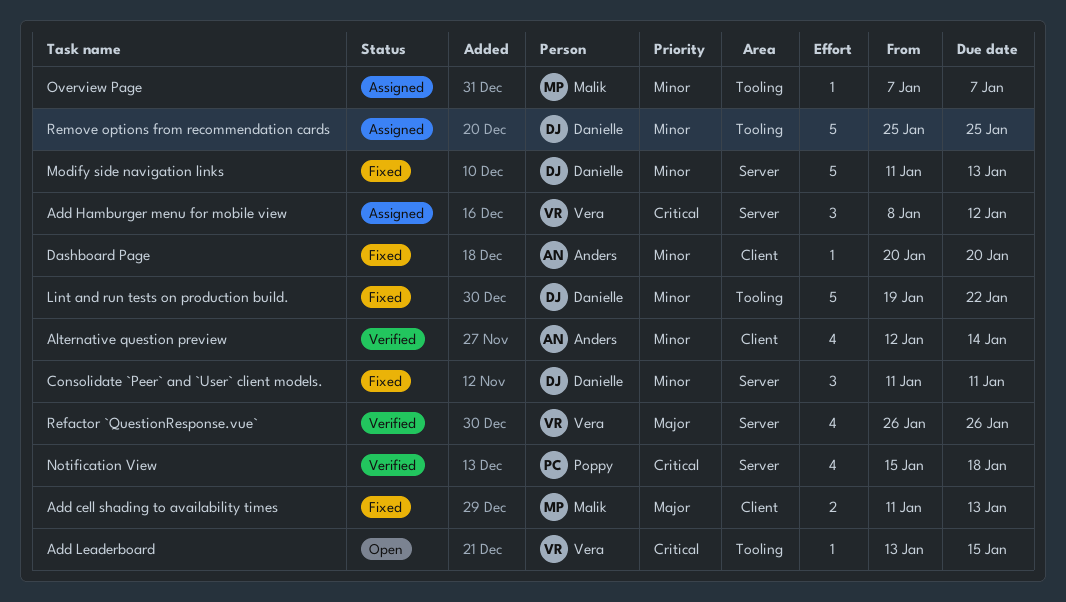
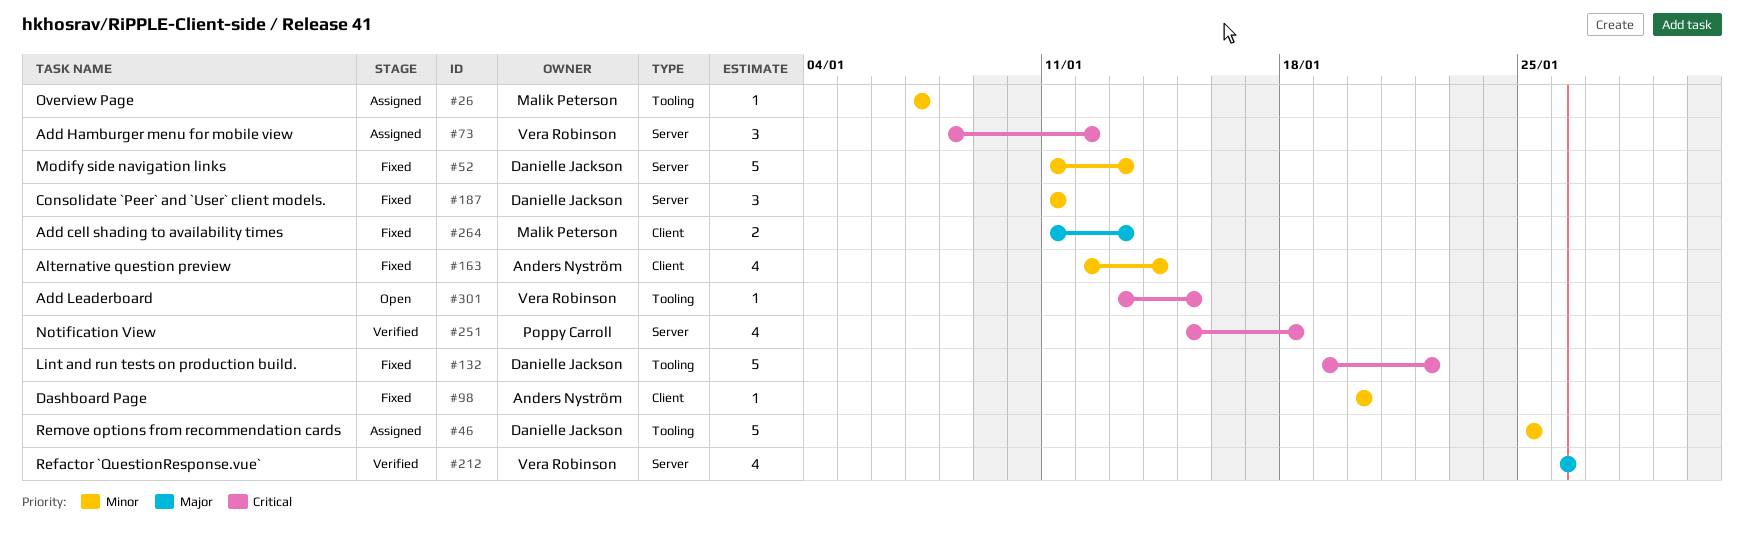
Alternative question preview, status: Verified -> Fixed
Lint and run tests on production build., priority: Minor -> Critical

